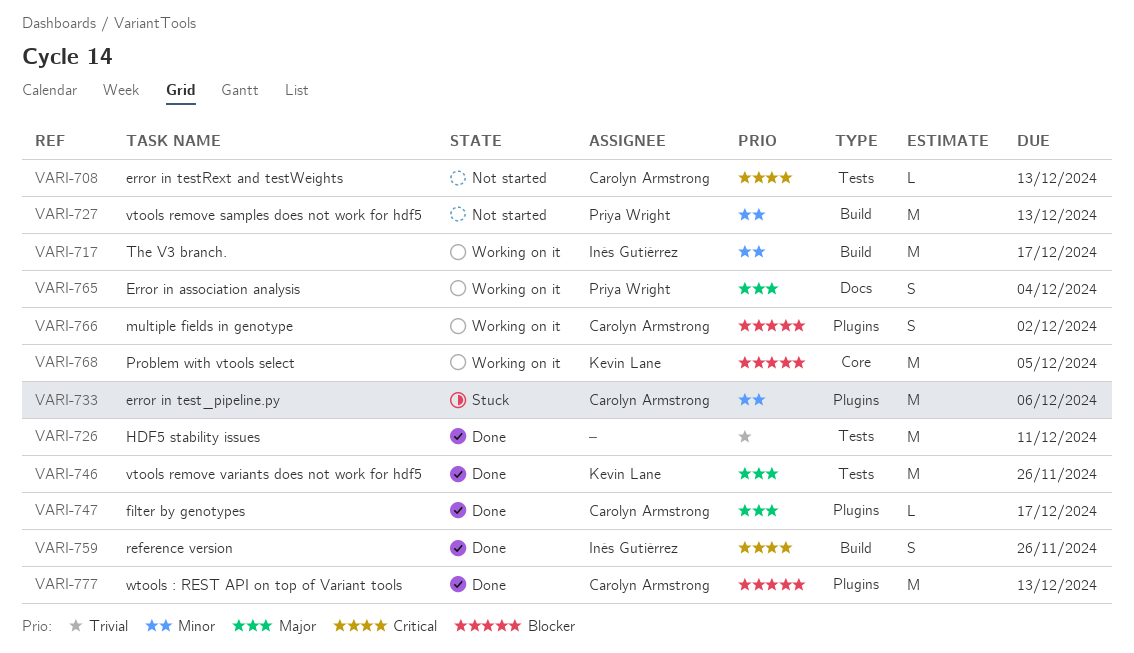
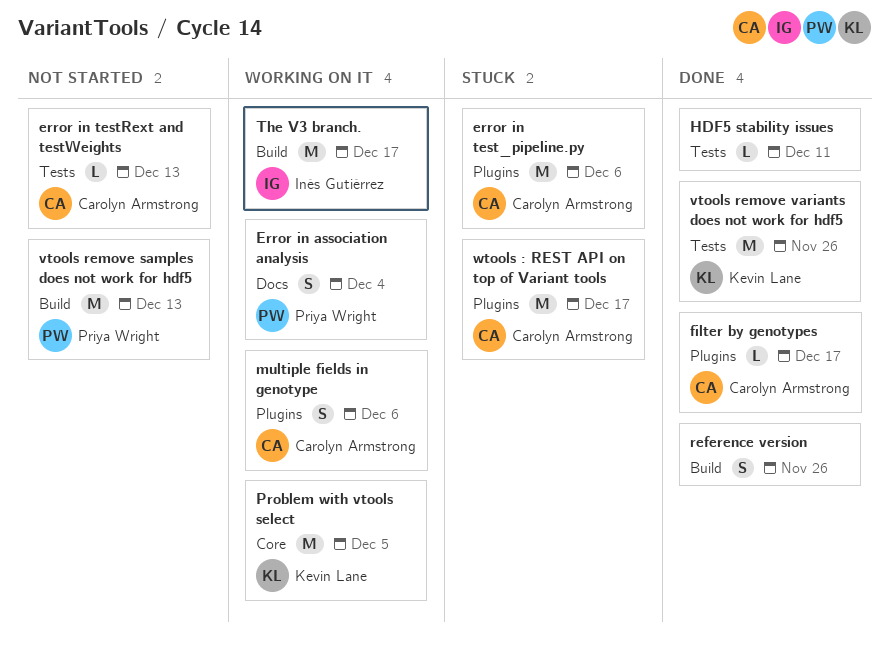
HDF5 stability issues, estimate: M -> L
multiple fields in genotype, due: Dec 2 -> Dec 6
reference version, owner: Inés Gutiérrez -> none
wtools : REST API on top of Variant tools, status: Done -> Stuck
wtools : REST API on top of Variant tools, due: Dec 13 -> Dec 17

